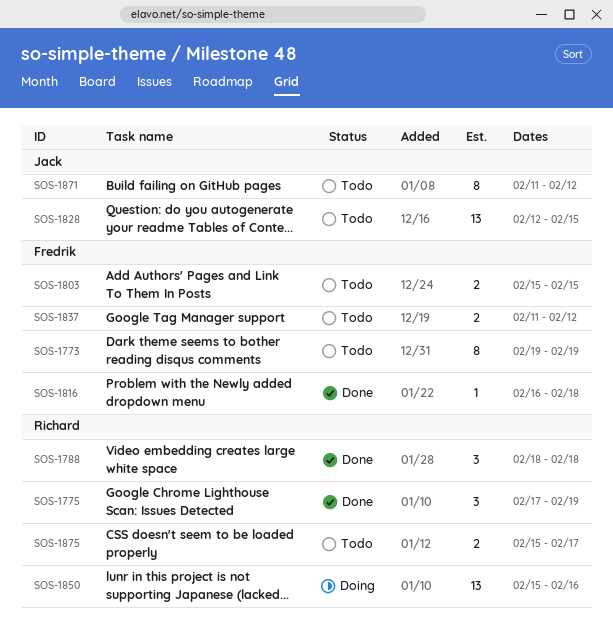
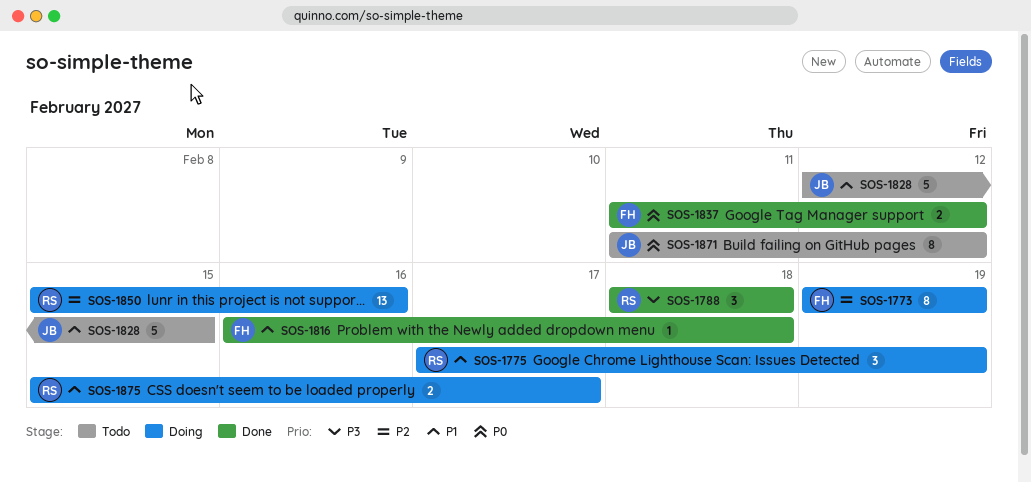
SOS-1773, status: Todo -> Doing
SOS-1775, status: Done -> Doing
SOS-1803: present -> none
SOS-1828, estimate: 13 -> 5
SOS-1837, status: Todo -> Done
SOS-1875, status: Todo -> Doing

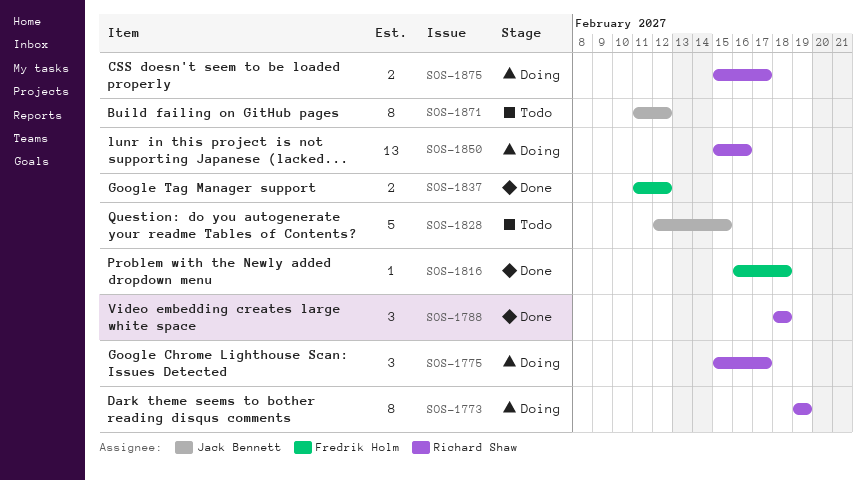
SOS-1773, owner: Fredrik Holm -> Richard Shaw
SOS-1775, start: Feb 17 -> Feb 15
SOS-1775, due: Feb 19 -> Feb 17

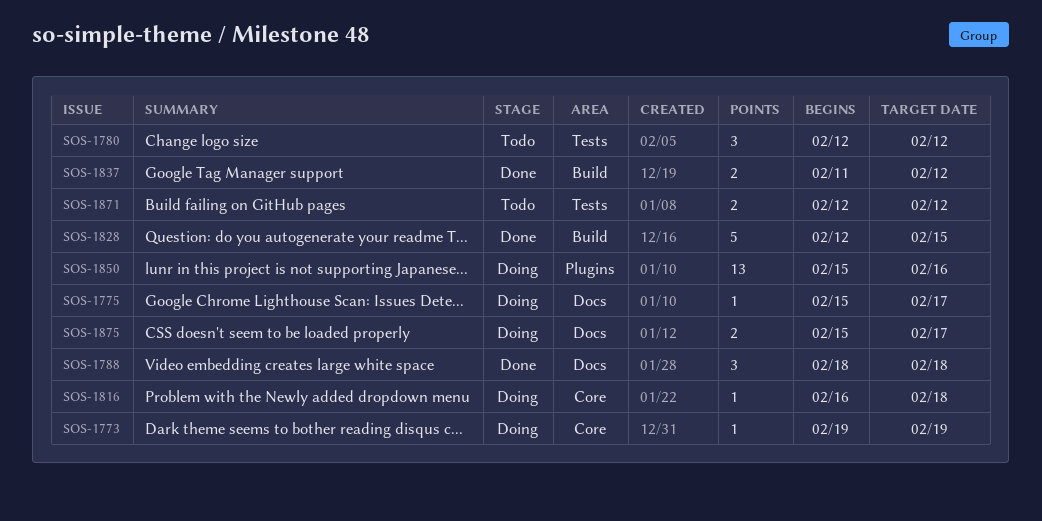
SOS-1773, estimate: 8 -> 1
SOS-1775, estimate: 3 -> 1
SOS-1780: none -> present
SOS-1816, status: Done -> Doing
SOS-1828, status: Todo -> Done
SOS-1871, estimate: 8 -> 2
SOS-1871, start: Feb 11 -> Feb 12

